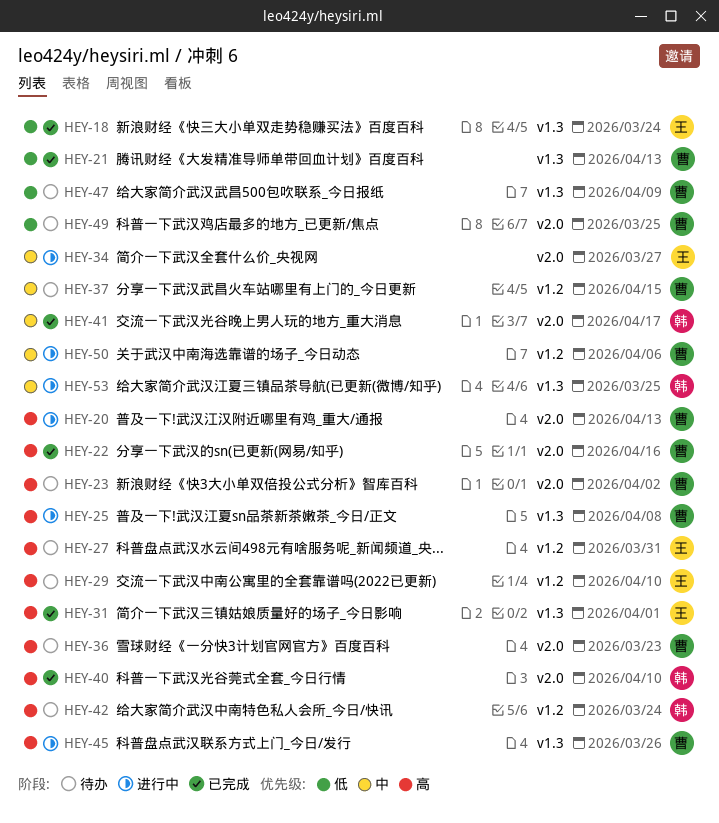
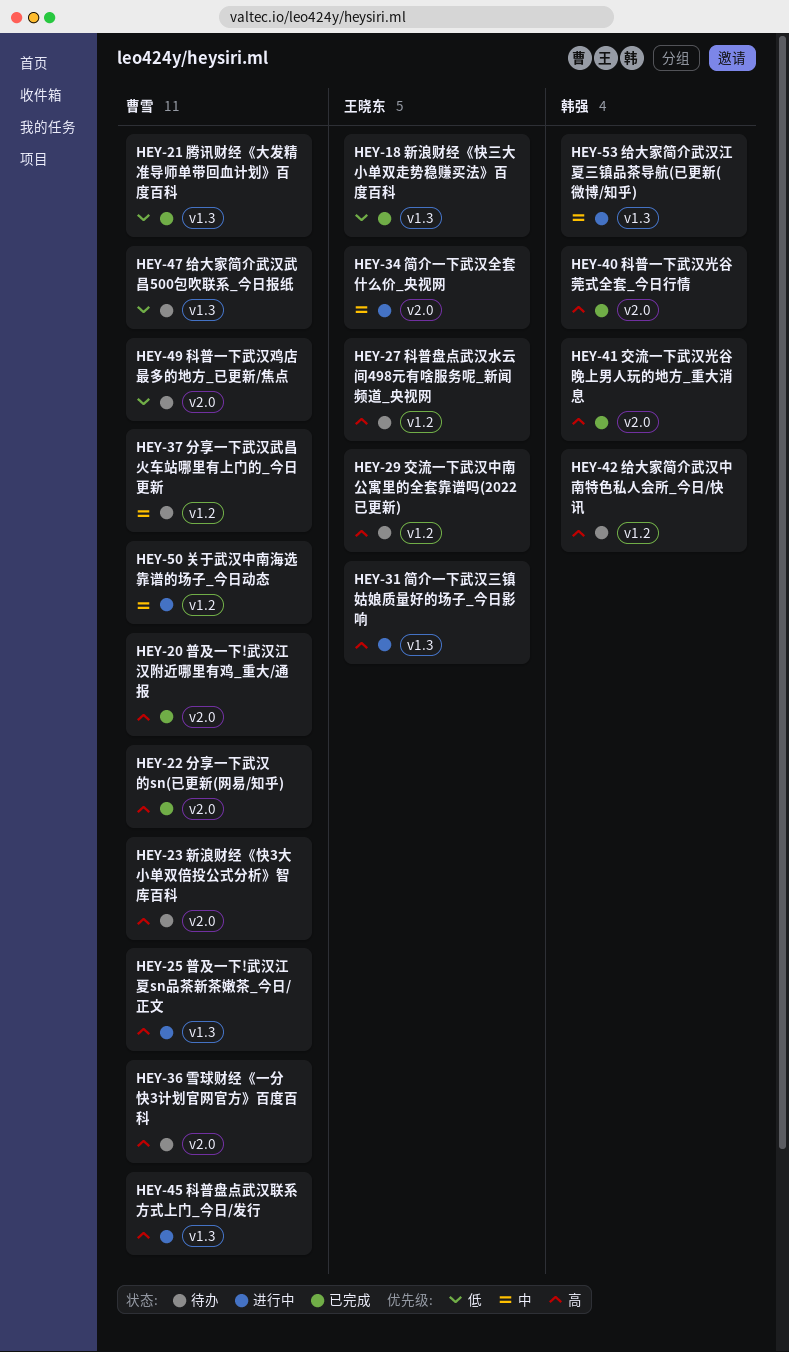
HEY-20, status: 进行中 -> 已完成
HEY-31, status: 已完成 -> 进行中
HEY-41, priority: 中 -> 高

